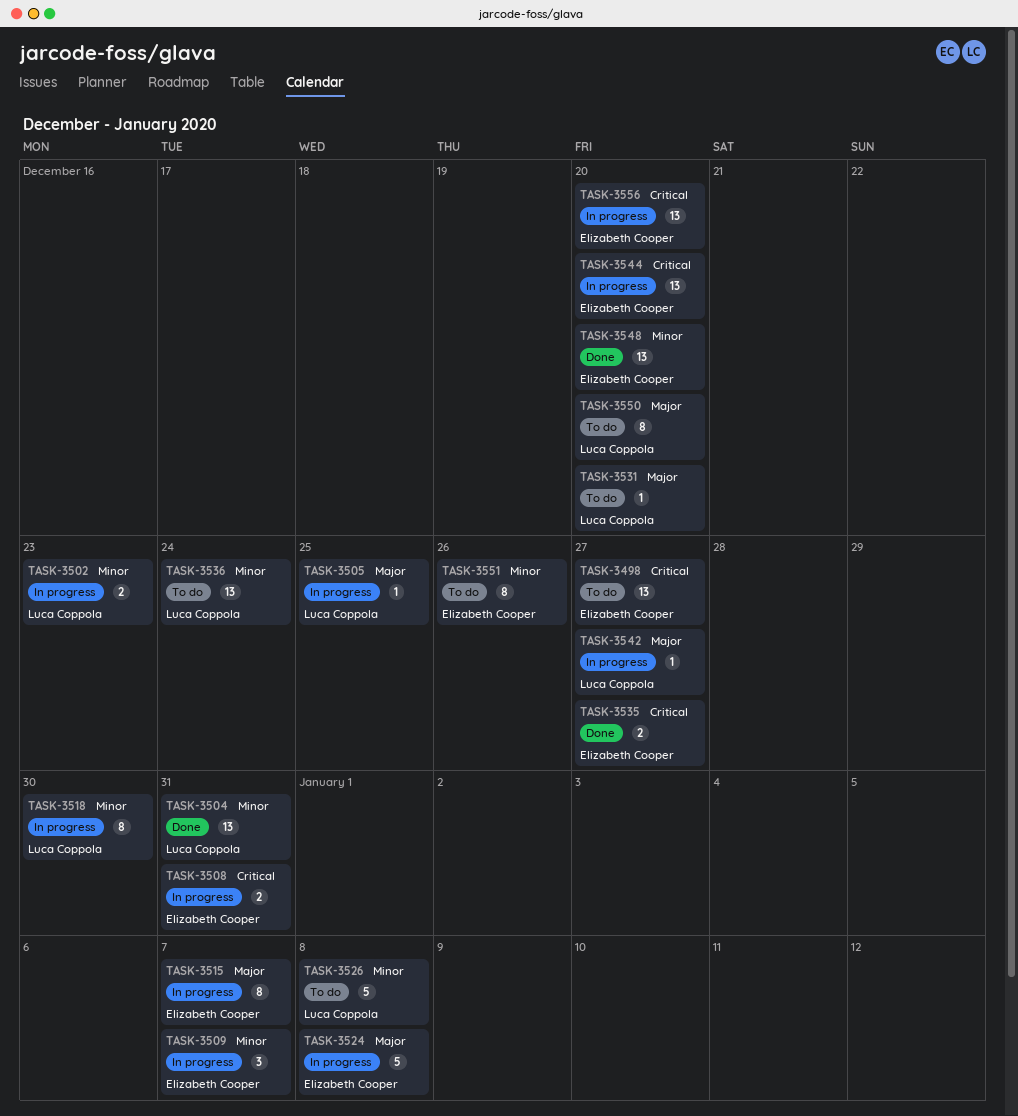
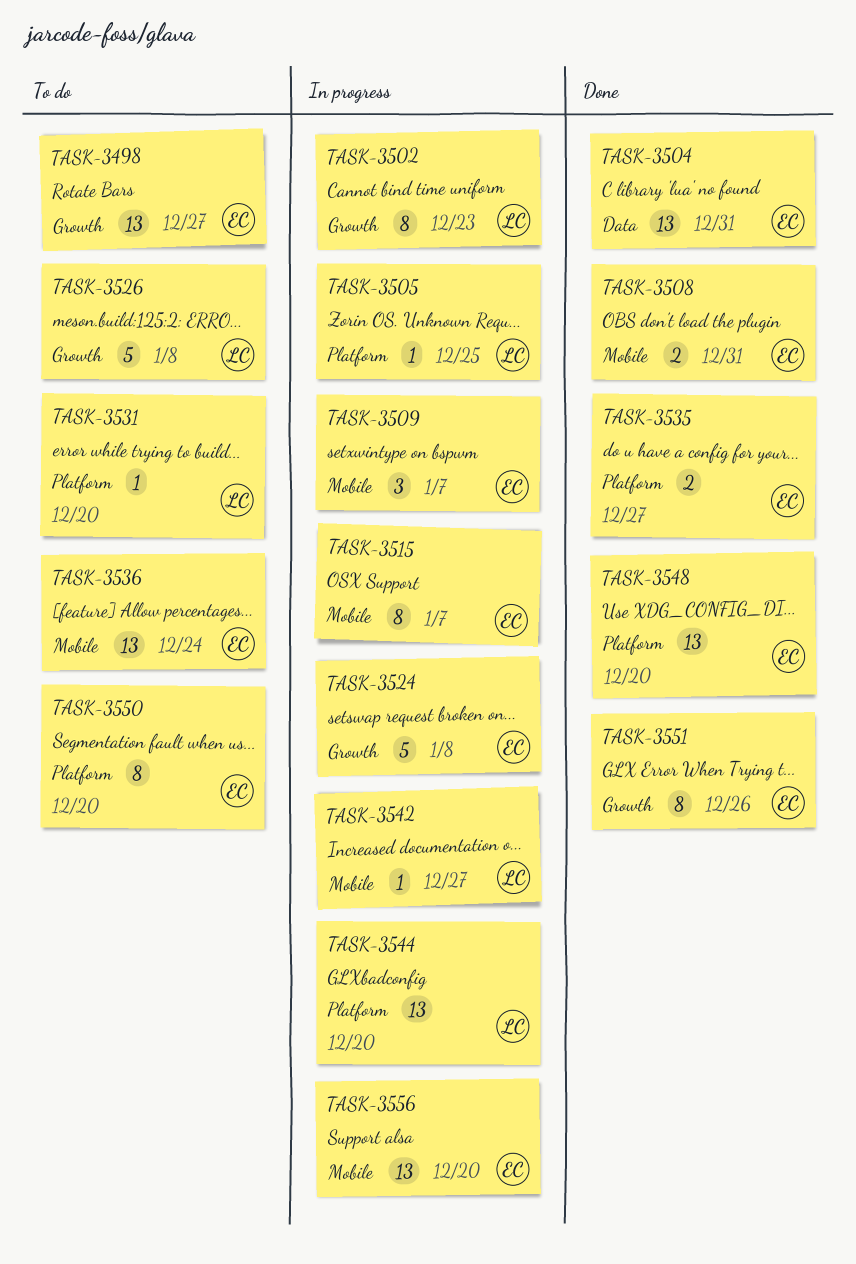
TASK-3502, estimate: 2 -> 8
TASK-3504, owner: Luca Coppola -> Elizabeth Cooper
TASK-3508, status: In progress -> Done
TASK-3518: present -> none
TASK-3536, owner: Luca Coppola -> Elizabeth Cooper
TASK-3544, owner: Elizabeth Cooper -> Luca Coppola
TASK-3550, owner: Luca Coppola -> Elizabeth Cooper
TASK-3551, status: To do -> Done

